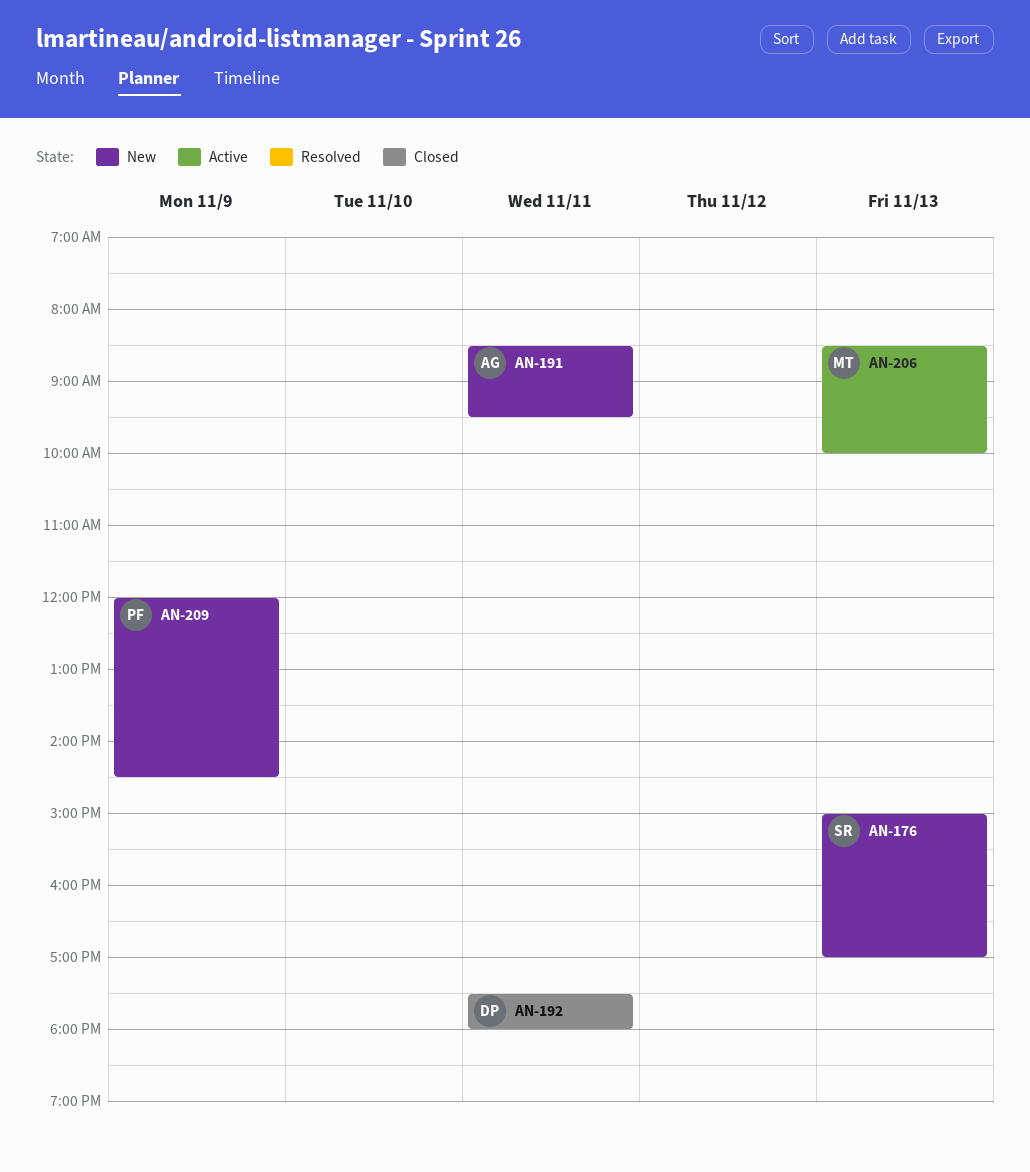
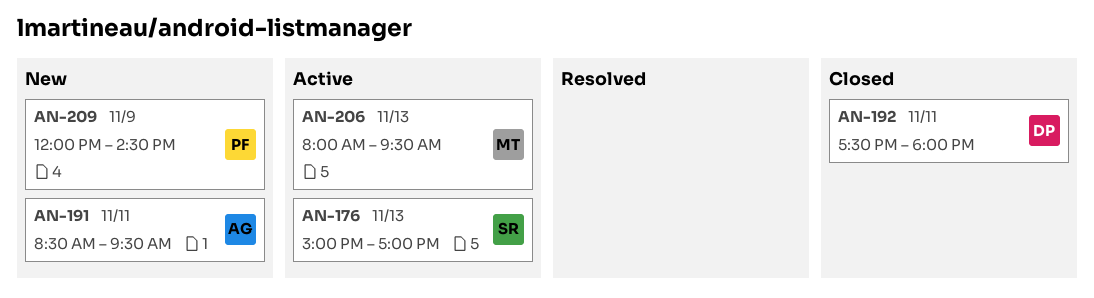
AN-176, status: New -> Active
AN-206, begins: 08:30 -> 08:00
AN-206, ends: 10:00 -> 09:30

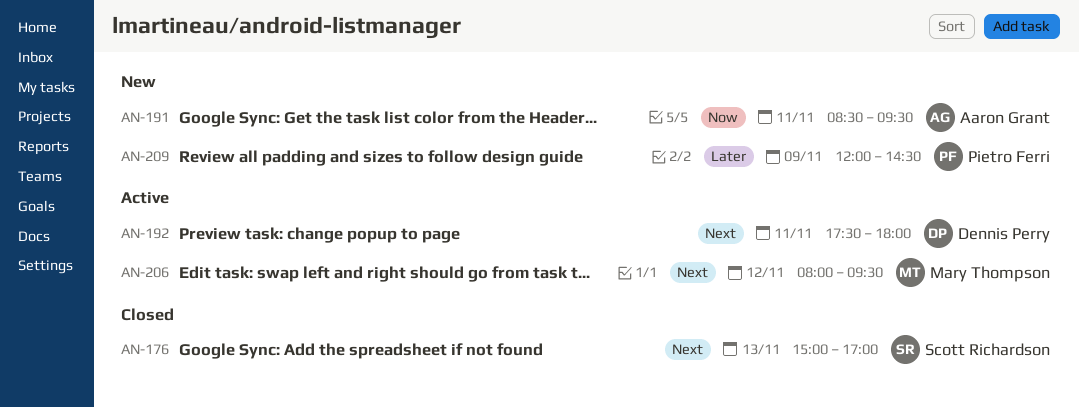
AN-176, status: Active -> Closed
AN-192, status: Closed -> Active
AN-206, day: Nov 13 -> Nov 12

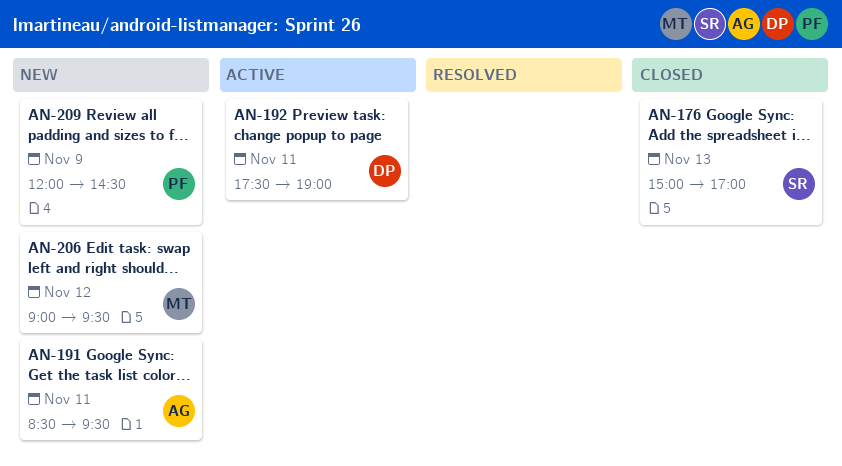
AN-192, ends: 18:00 -> 19:00
AN-206, status: Active -> New
AN-206, begins: 08:00 -> 09:00

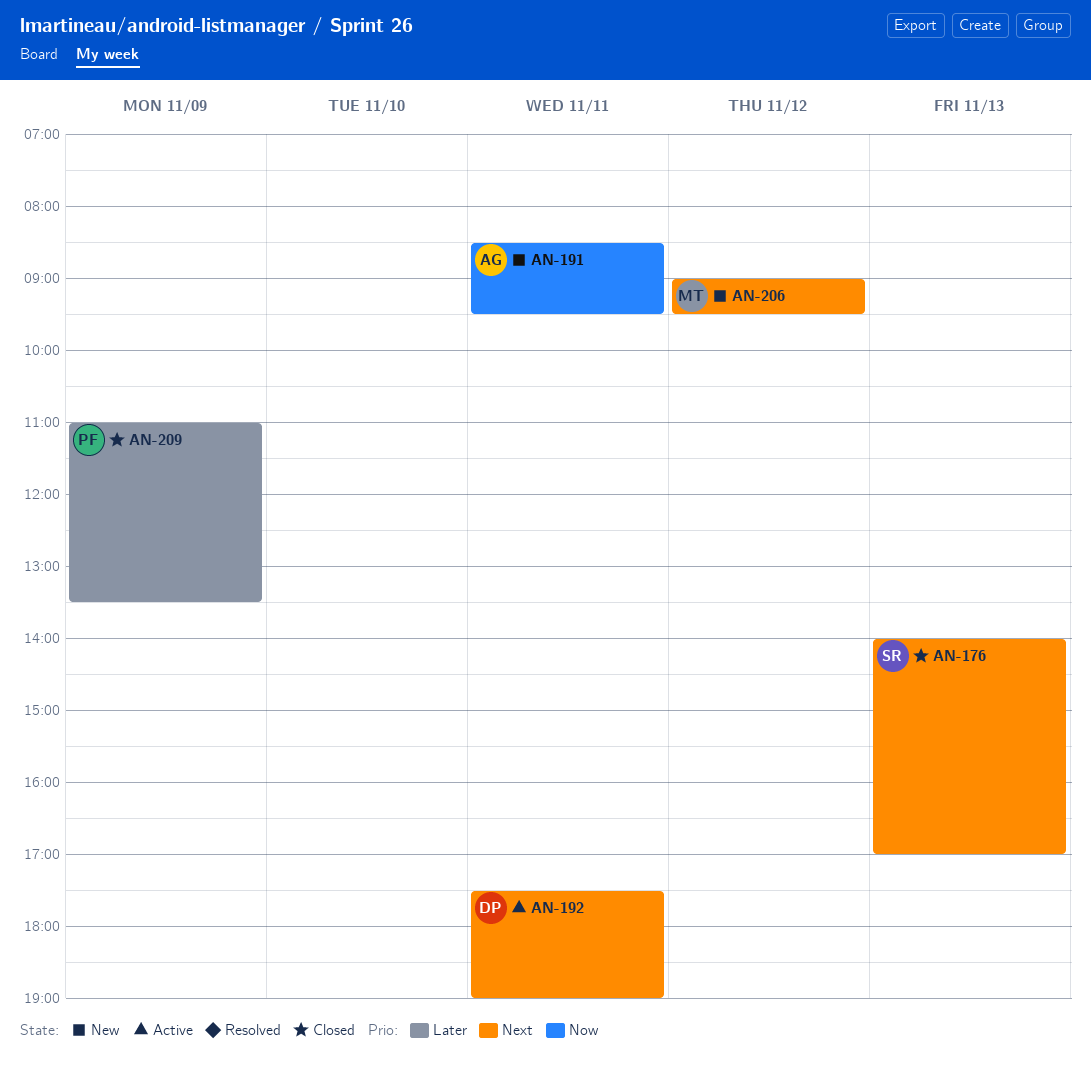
AN-176, begins: 15:00 -> 14:00
AN-209, status: New -> Closed
AN-209, begins: 12:00 -> 11:00
AN-209, ends: 14:30 -> 13:30

